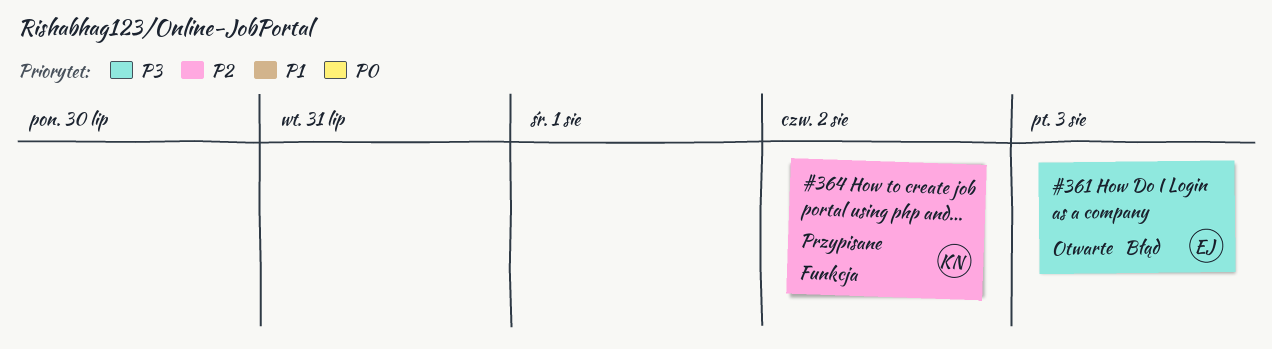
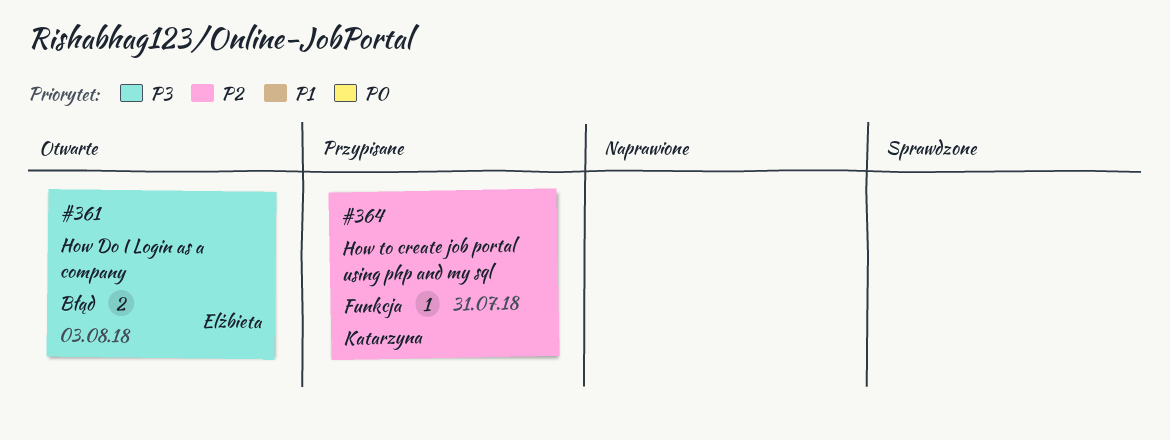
#364, due: Aug 2 -> Jul 31

